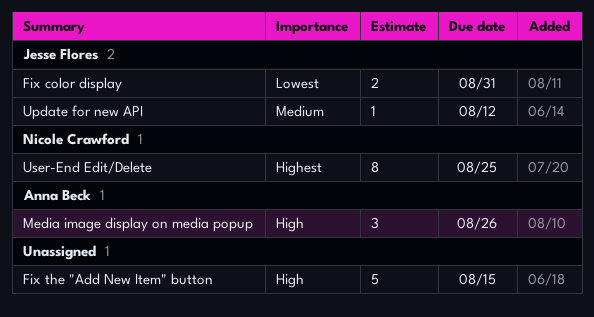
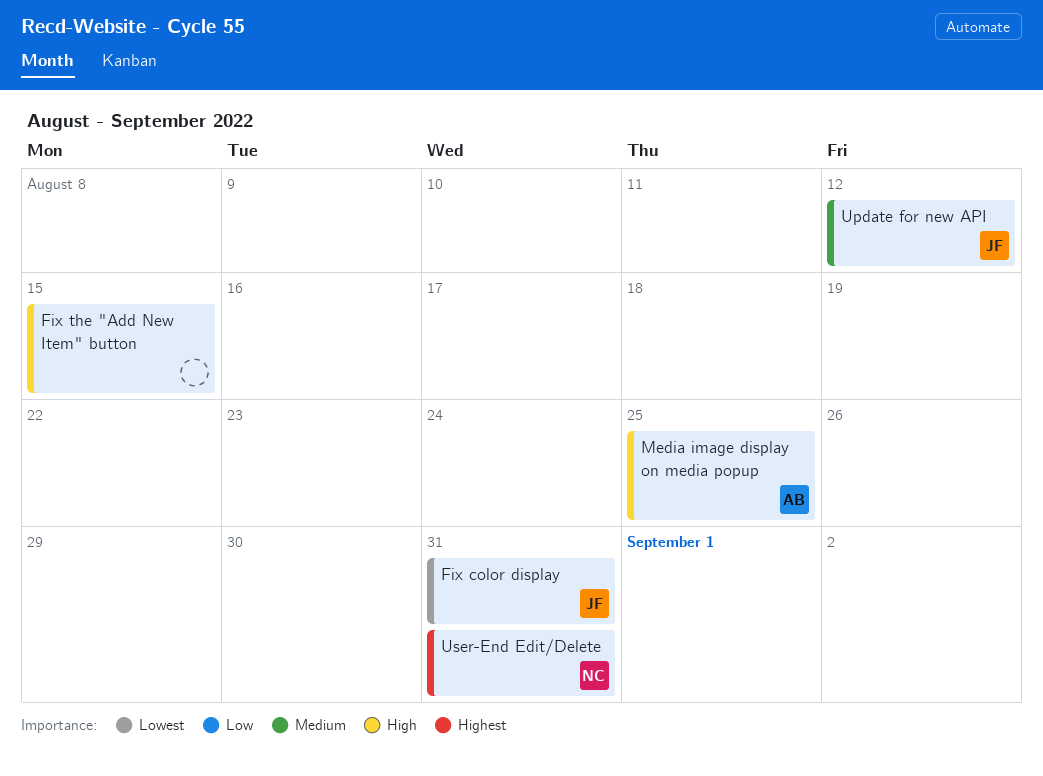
Media image display on media popup, due: Aug 26 -> Aug 25
User-End Edit/Delete, due: Aug 25 -> Aug 31

